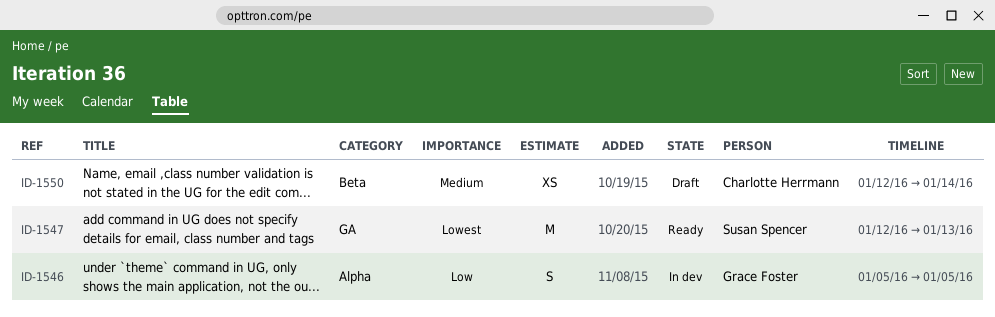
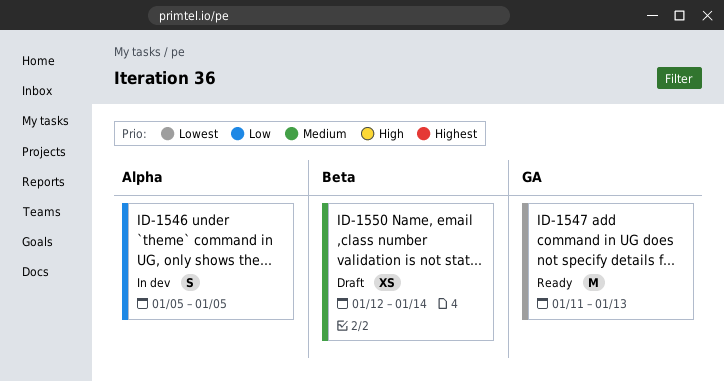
ID-1547, start: Jan 12 -> Jan 11

